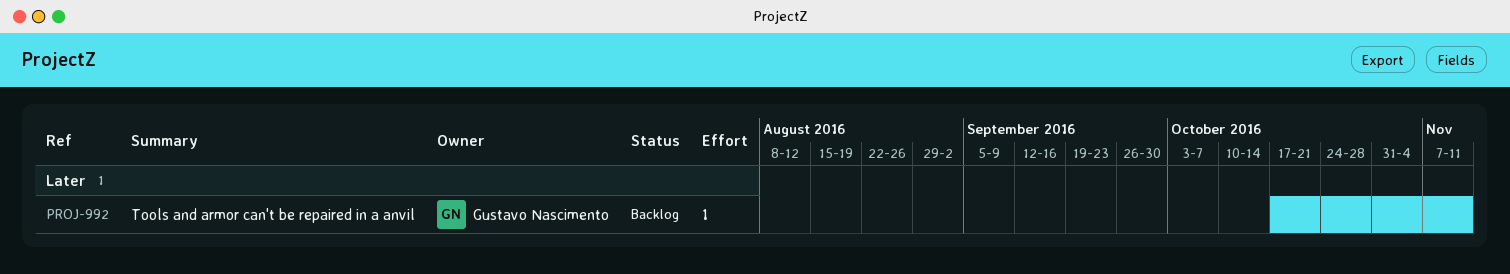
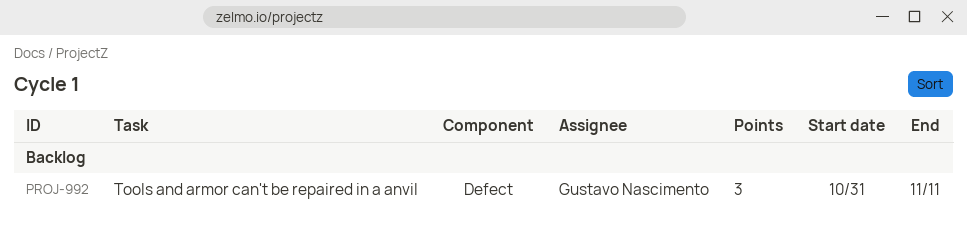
PROJ-992, estimate: 1 -> 3
PROJ-992, start: Oct 17 -> Oct 31

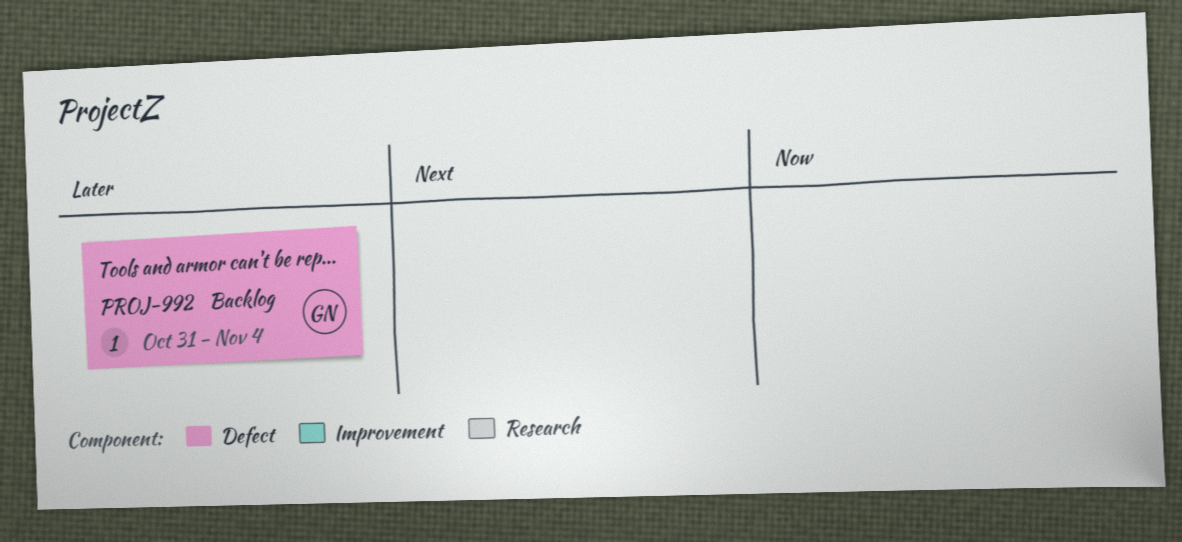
PROJ-992, estimate: 3 -> 1
PROJ-992, due: Nov 11 -> Nov 4

